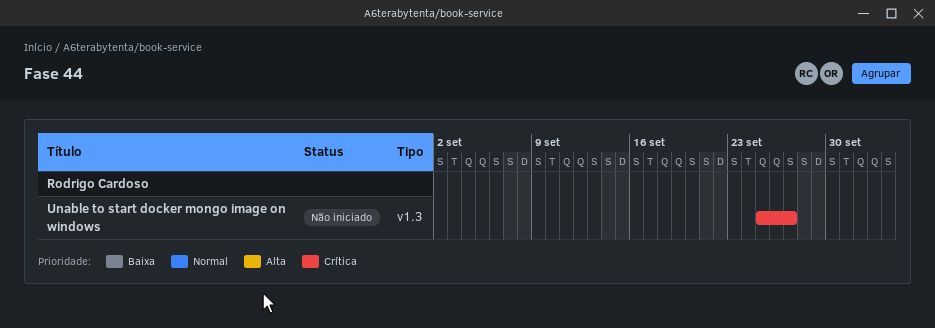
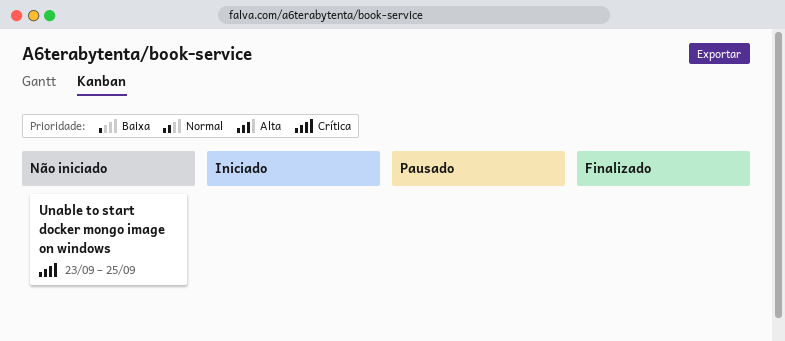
Unable to start docker mongo image on windows, start: Sep 25 -> Sep 23
Unable to start docker mongo image on windows, due: Sep 27 -> Sep 25

